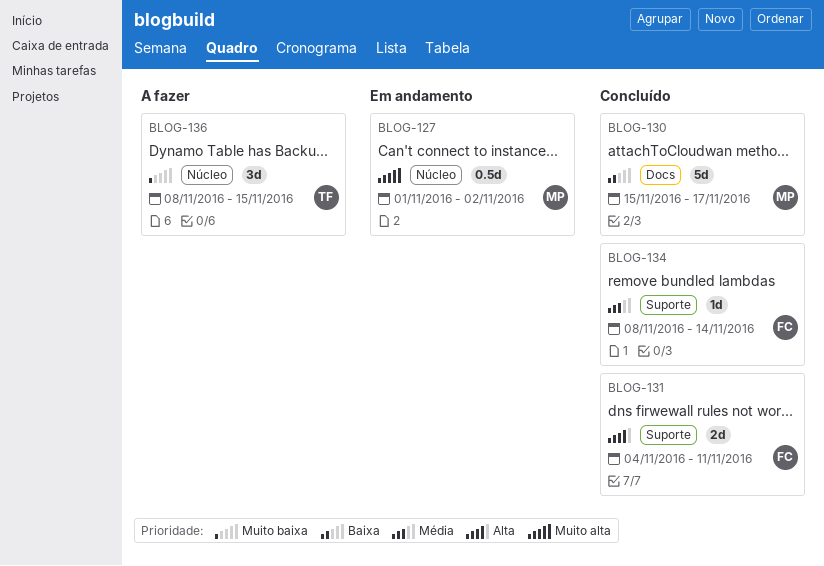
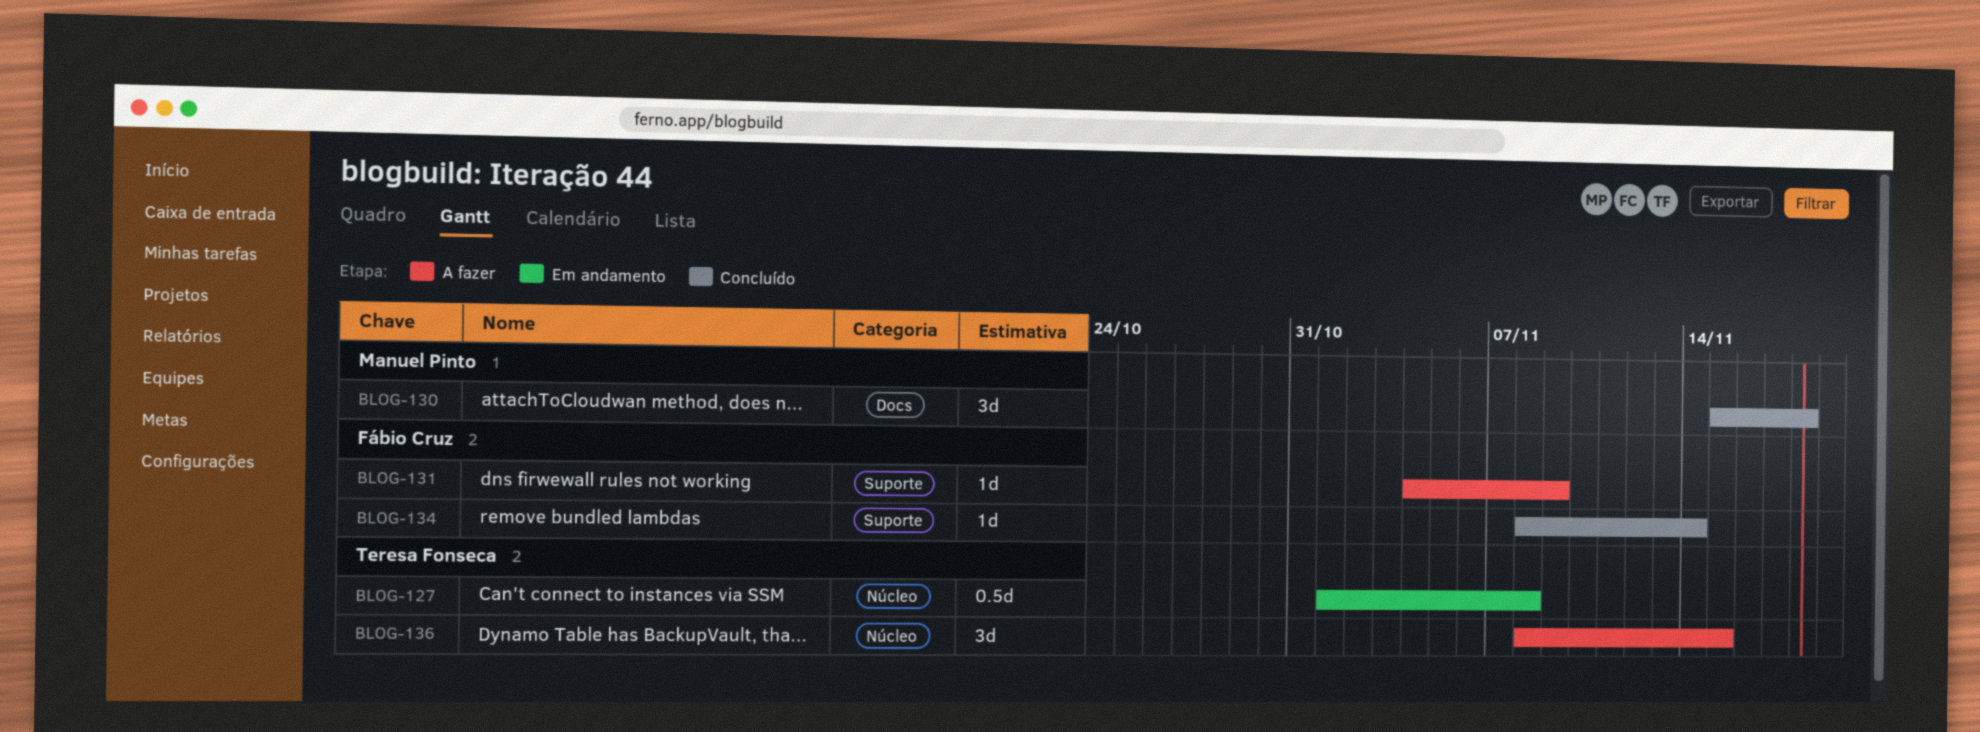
BLOG-127, owner: Manuel Pinto -> Teresa Fonseca
BLOG-127, due: Nov 2 -> Nov 8
BLOG-130, estimate: 5d -> 3d
BLOG-130, due: Nov 17 -> Nov 18
BLOG-131, status: Concluído -> A fazer
BLOG-131, estimate: 2d -> 1d
BLOG-131, due: Nov 11 -> Nov 9

